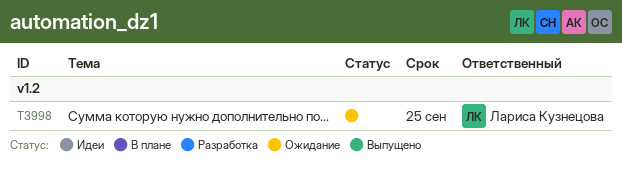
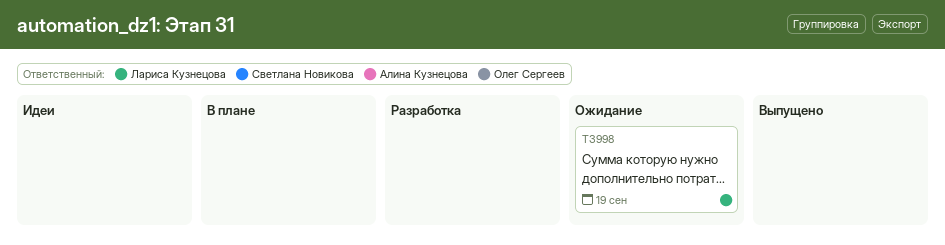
T3998, due: Sep 25 -> Sep 19

